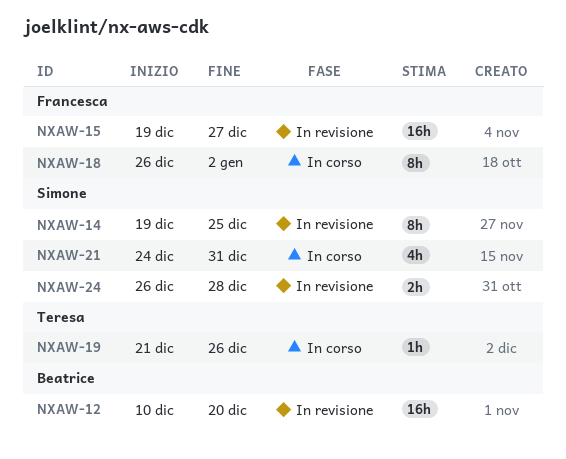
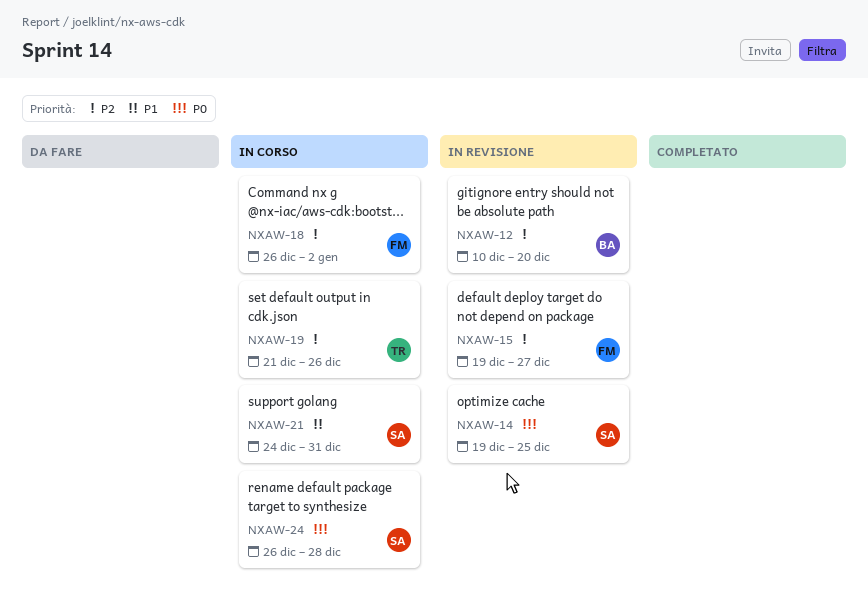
NXAW-24, status: In revisione -> In corso

